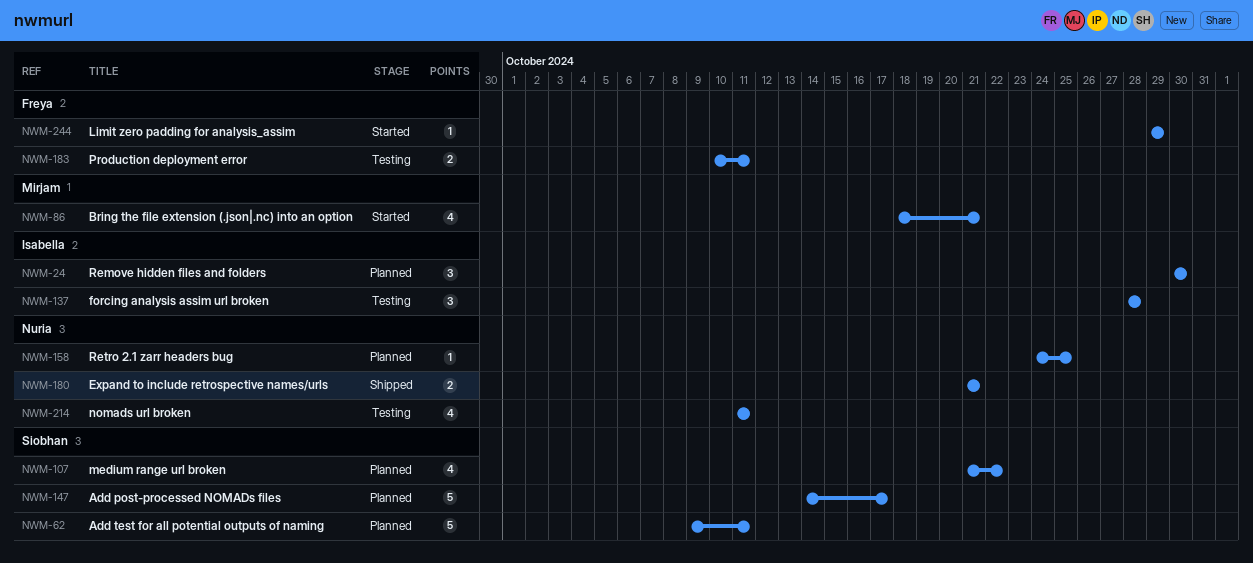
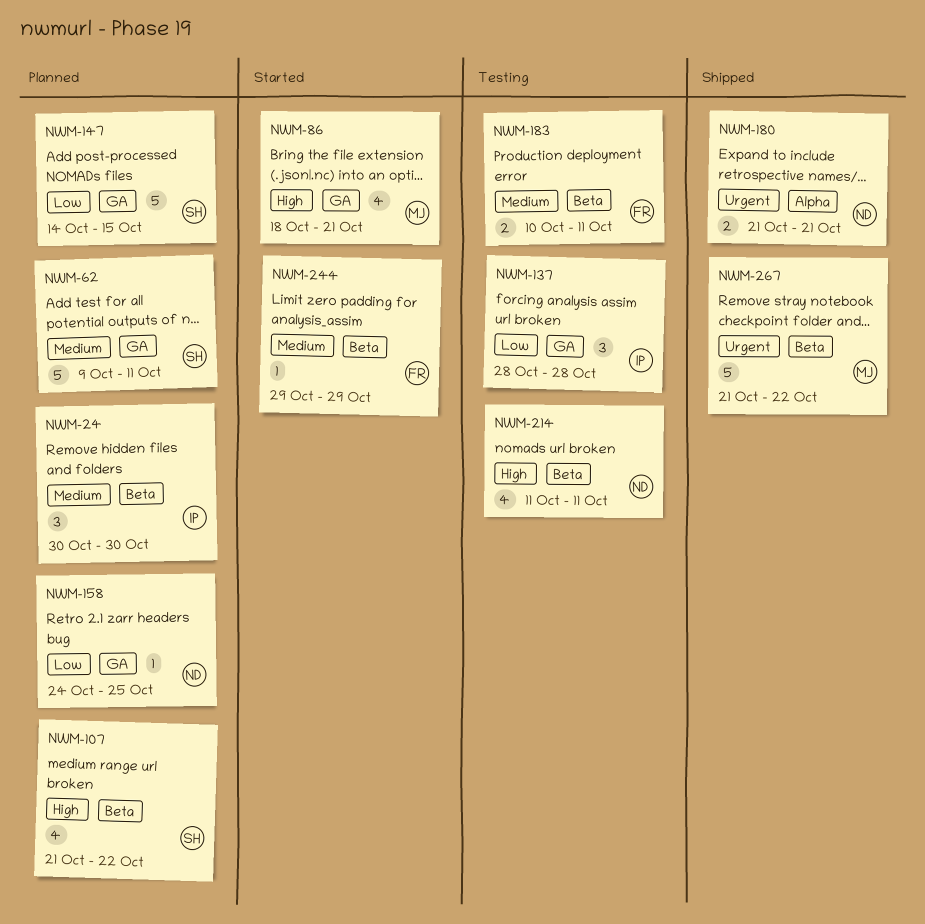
NWM-147, due: Oct 17 -> Oct 15
NWM-267: none -> present

